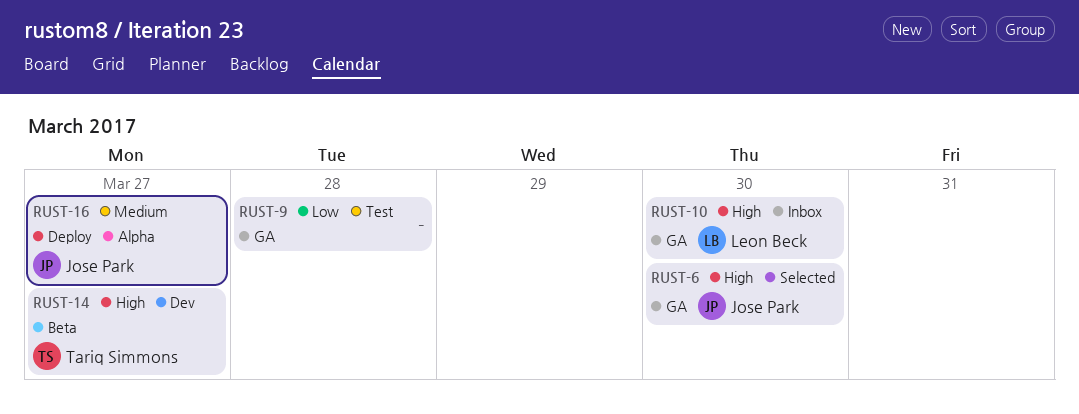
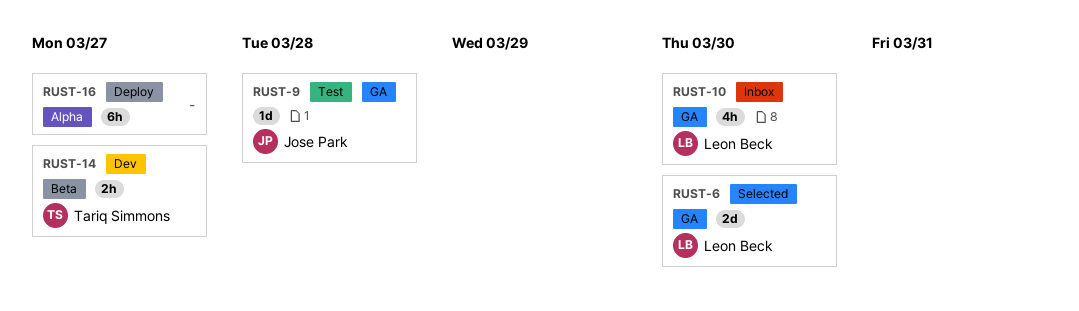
RUST-6, owner: Jose Park -> Leon Beck
RUST-9, owner: none -> Jose Park
RUST-16, owner: Jose Park -> none

